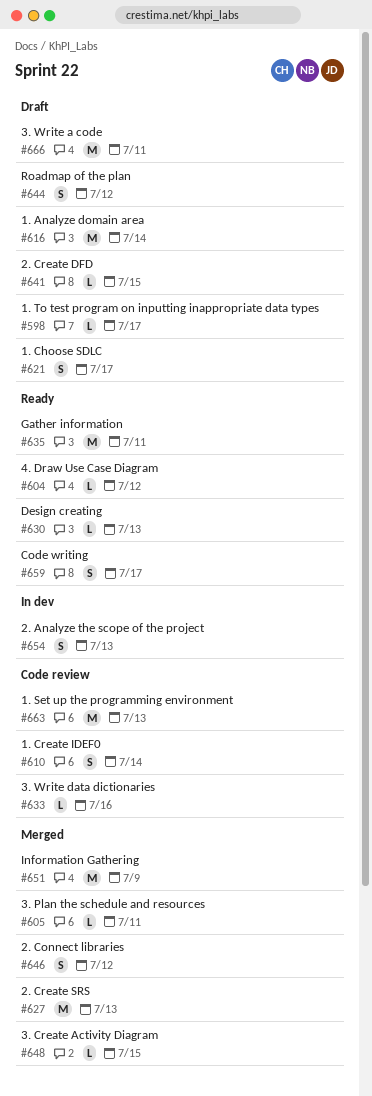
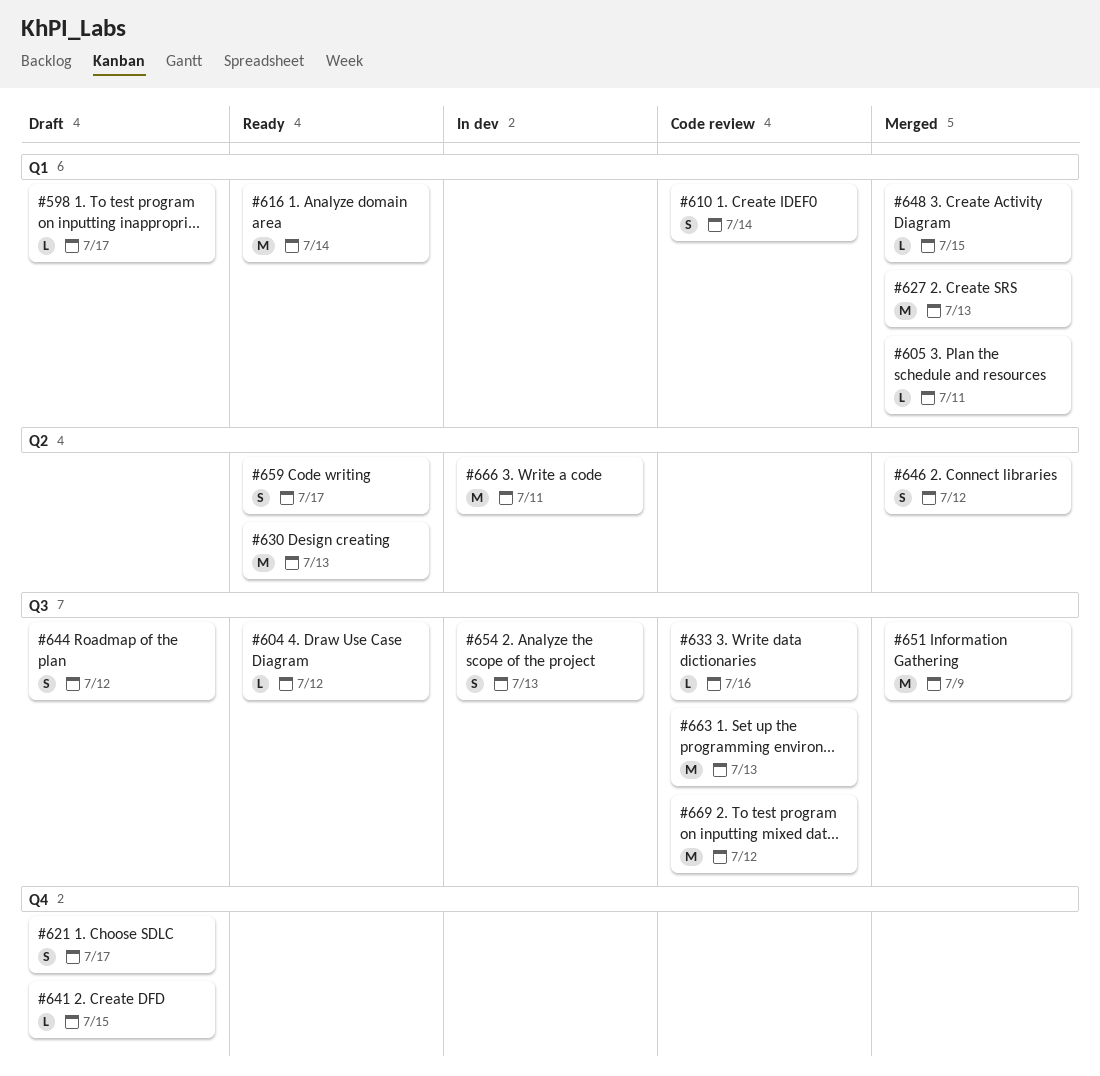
#616, status: Draft -> Ready
#630, estimate: L -> M
#635: present -> none
#666, status: Draft -> In dev
#669: none -> present

